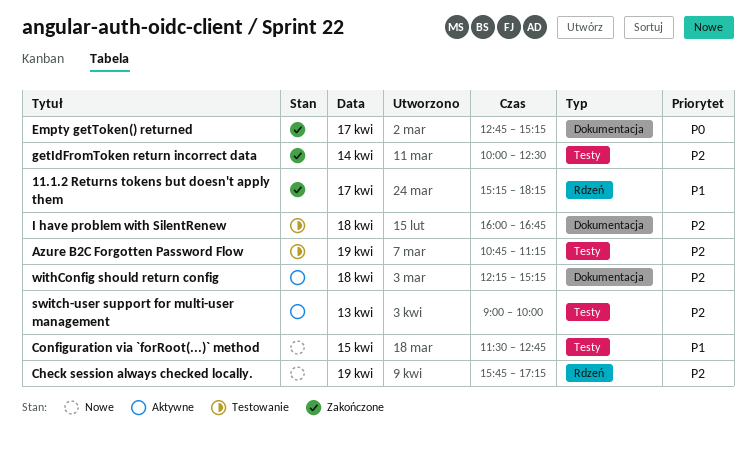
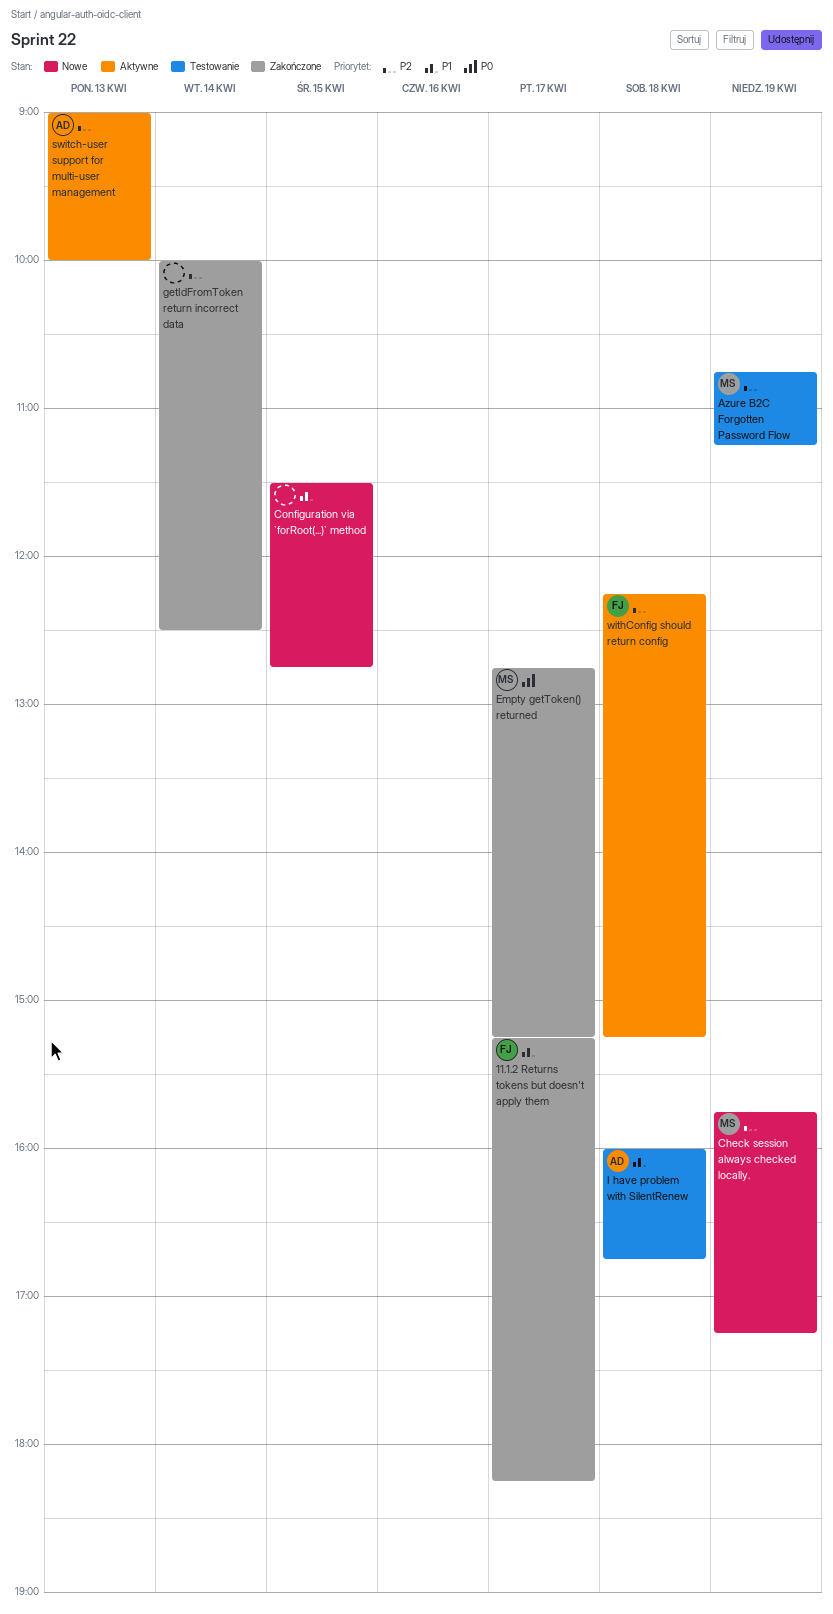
I have problem with SilentRenew, priority: P2 -> P1

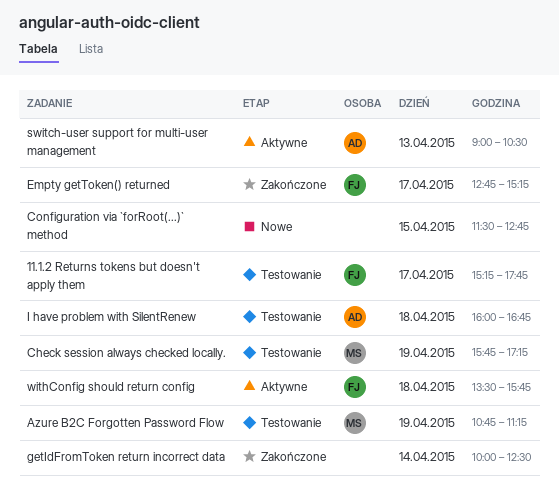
11.1.2 Returns tokens but doesn't apply them, status: Zakończone -> Testowanie
11.1.2 Returns tokens but doesn't apply them, ends: 18:15 -> 17:45
Check session always checked locally., status: Nowe -> Testowanie
Empty getToken() returned, owner: MS -> FJ
switch-user support for multi-user management, ends: 10:00 -> 10:30
withConfig should return config, begins: 12:15 -> 13:30
withConfig should return config, ends: 15:15 -> 15:45

